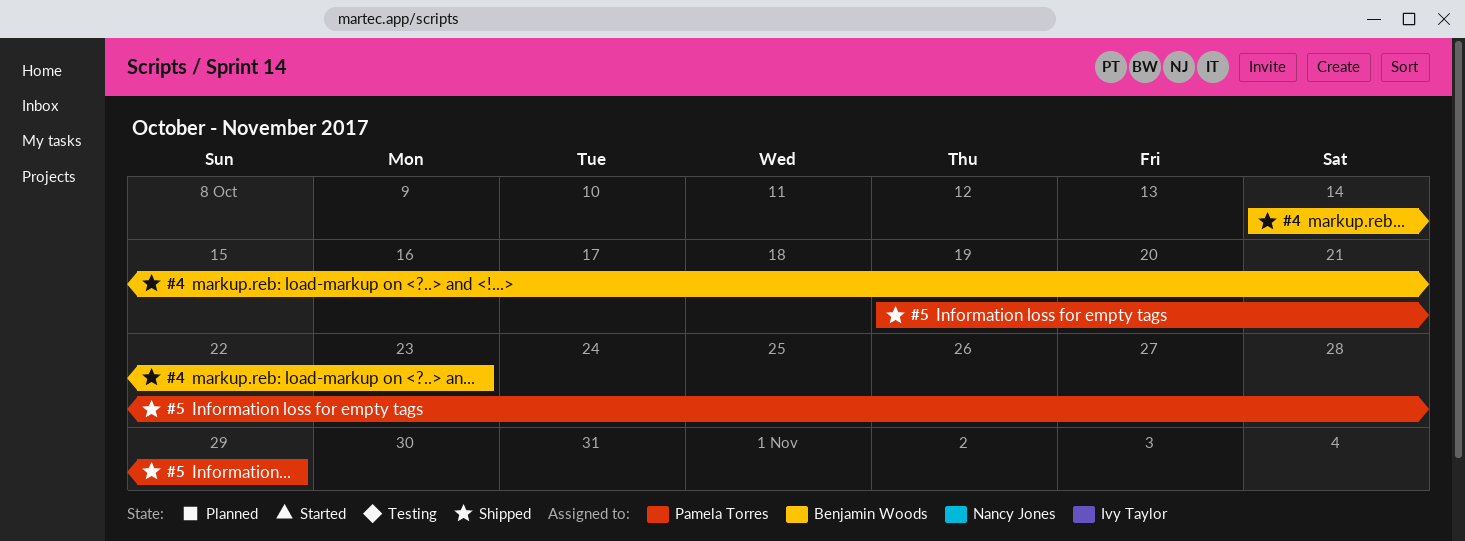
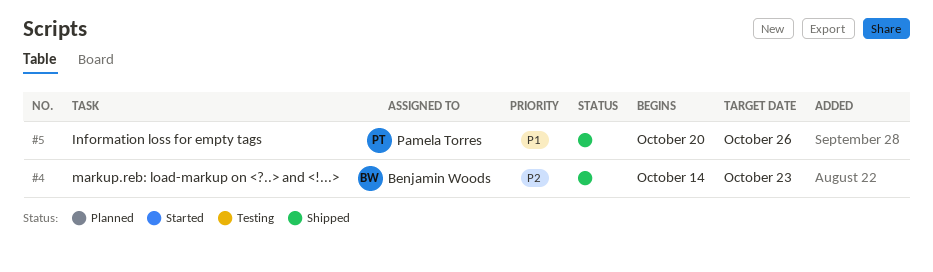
#5, start: Oct 19 -> Oct 20
#5, due: Oct 29 -> Oct 26

